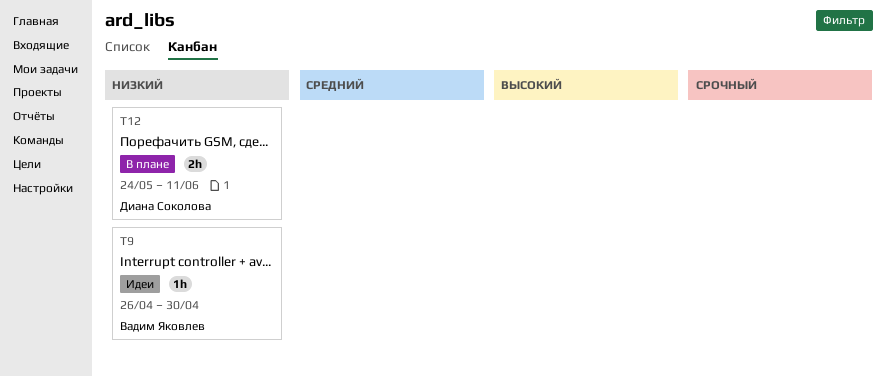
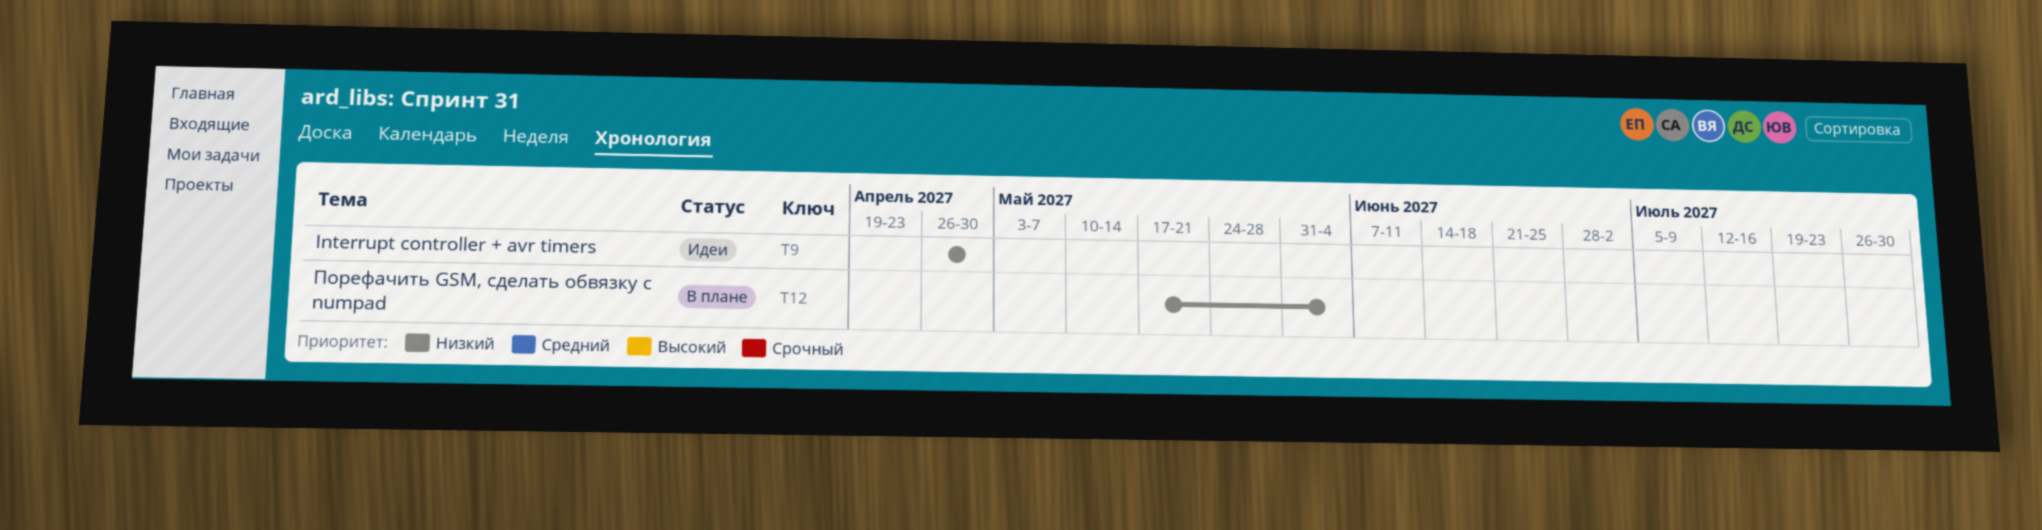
T12, start: May 24 -> May 17
T12, due: Jun 11 -> Jun 4

